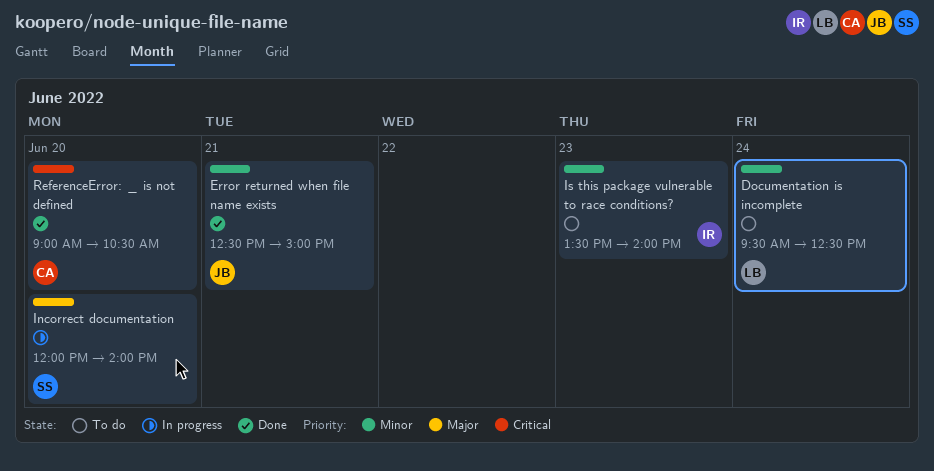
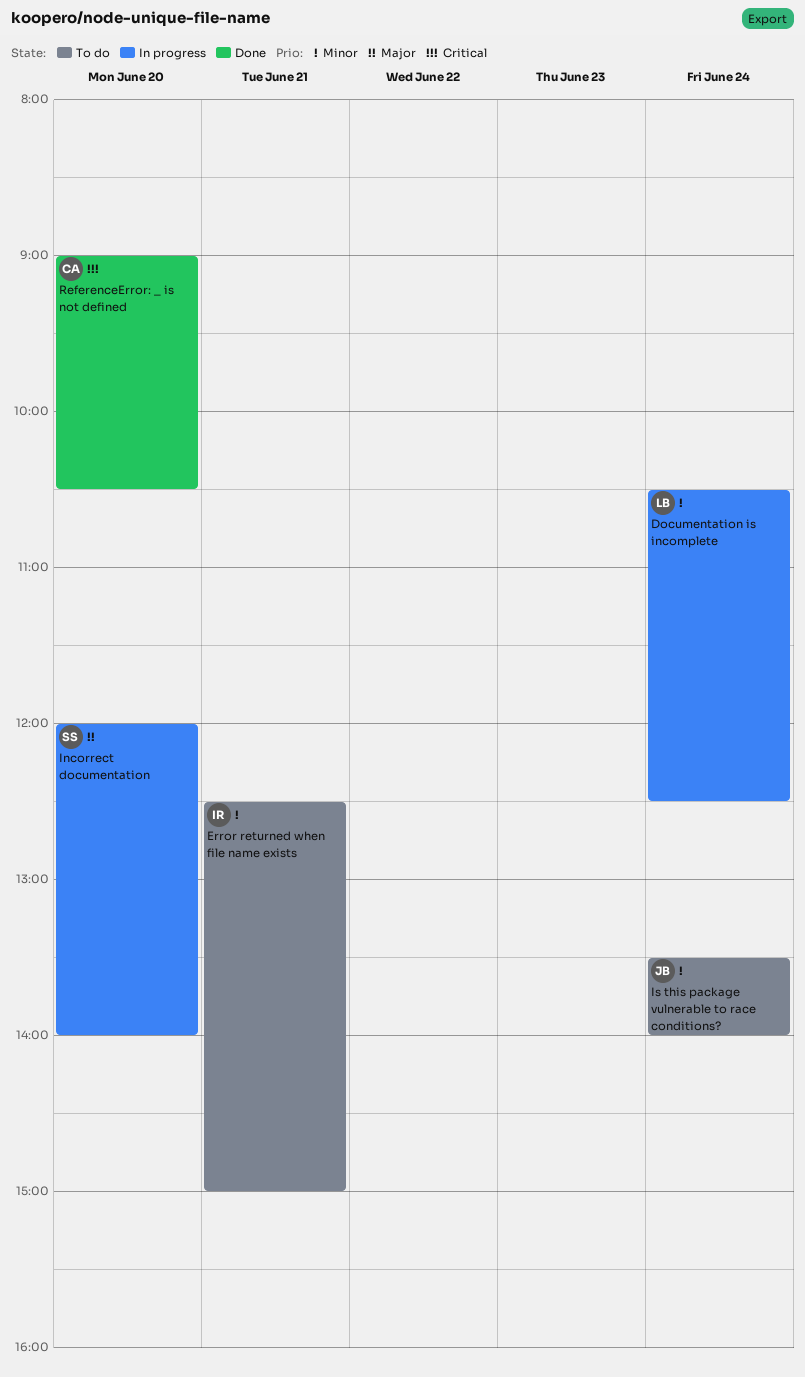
Documentation is incomplete, status: To do -> In progress
Documentation is incomplete, begins: 09:30 -> 10:30
Error returned when file name exists, status: Done -> To do
Error returned when file name exists, owner: JB -> IR
Is this package vulnerable to race conditions?, owner: IR -> JB
Is this package vulnerable to race conditions?, day: Jun 23 -> Jun 24

